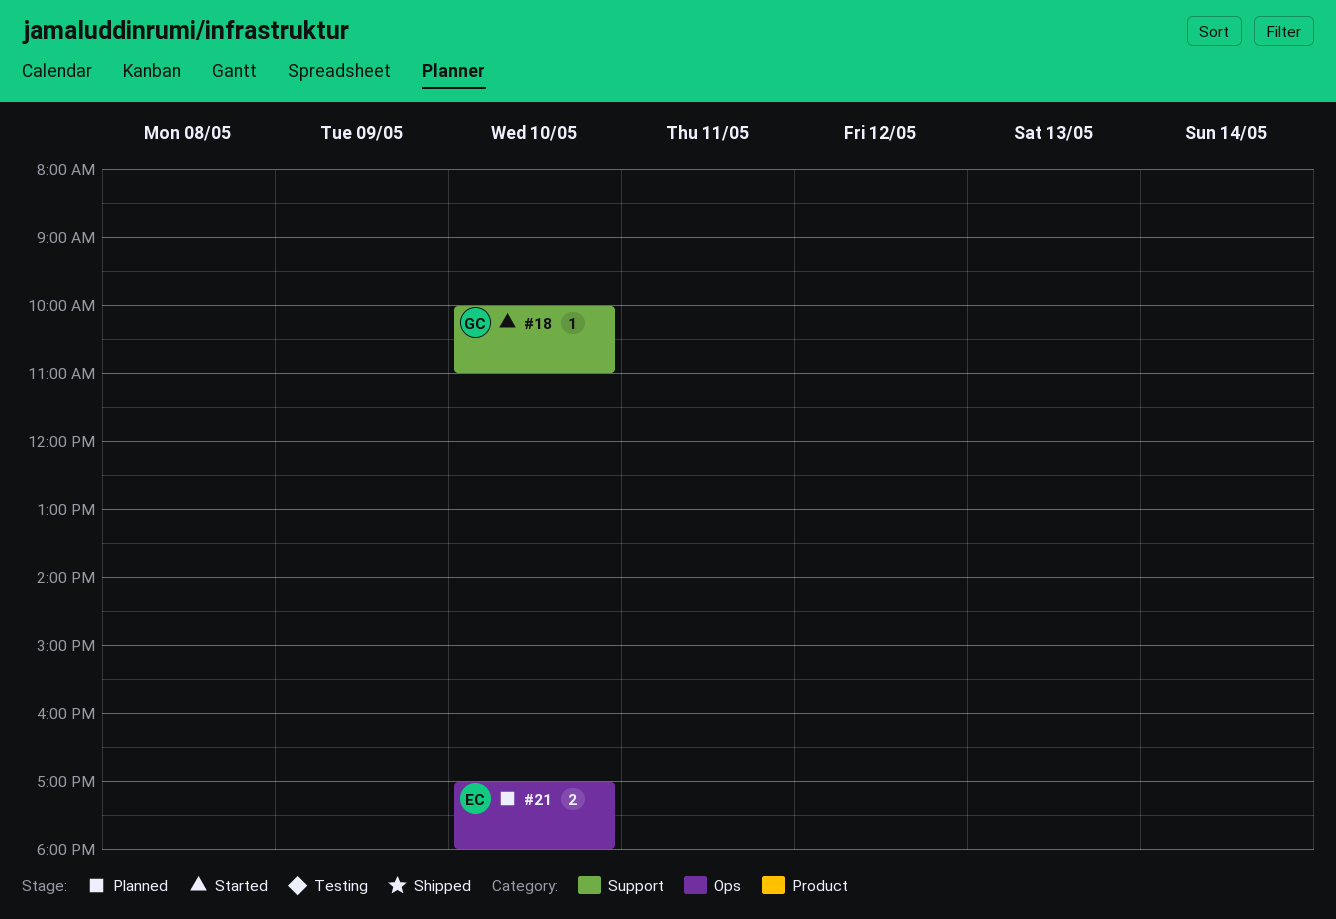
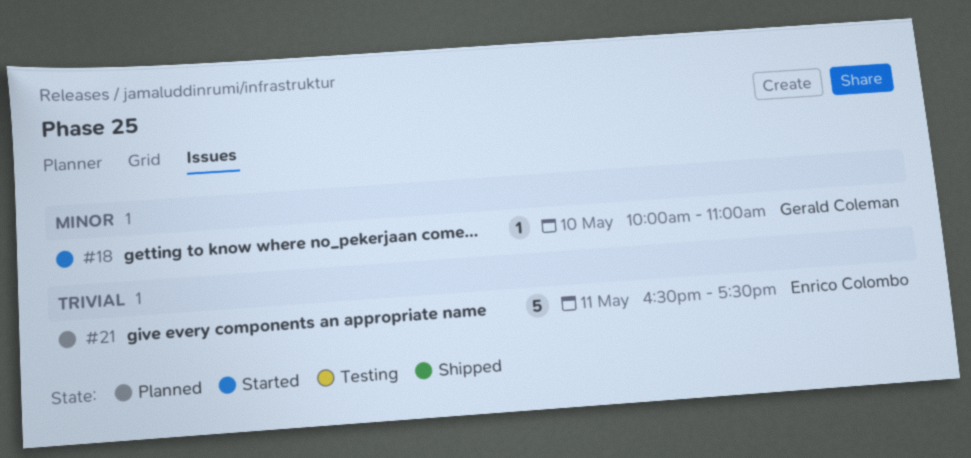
#21, estimate: 2 -> 5
#21, day: May 10 -> May 11
#21, begins: 17:00 -> 16:30
#21, ends: 18:00 -> 17:30

